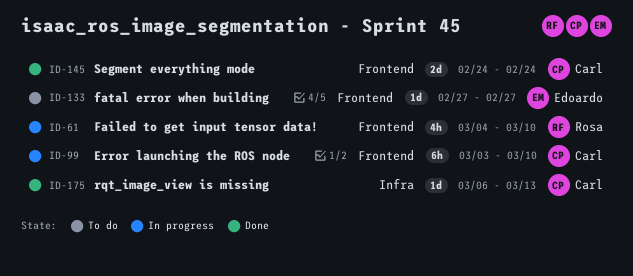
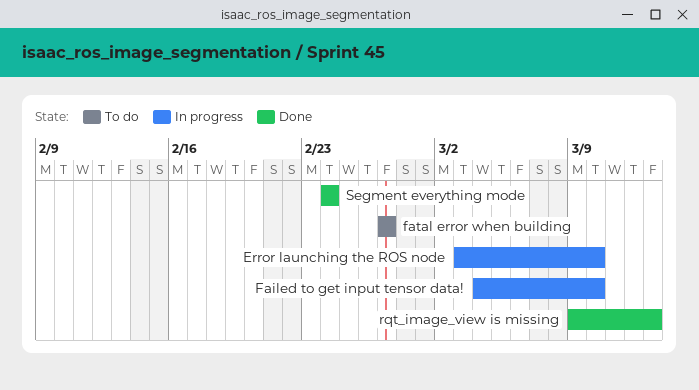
rqt_image_view is missing, start: Mar 6 -> Mar 9

